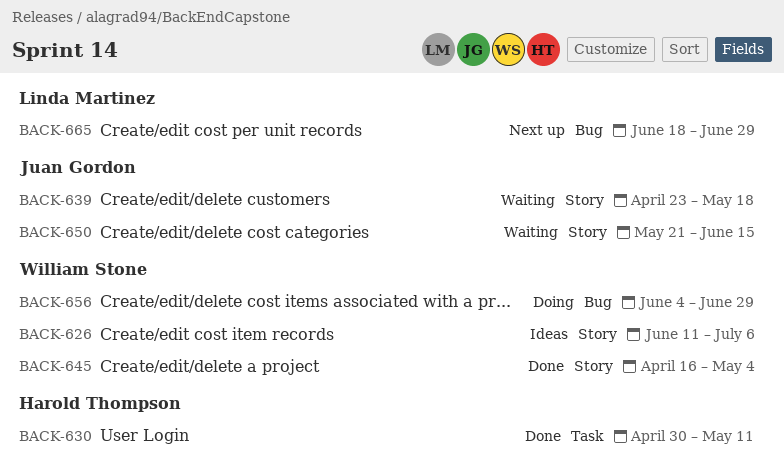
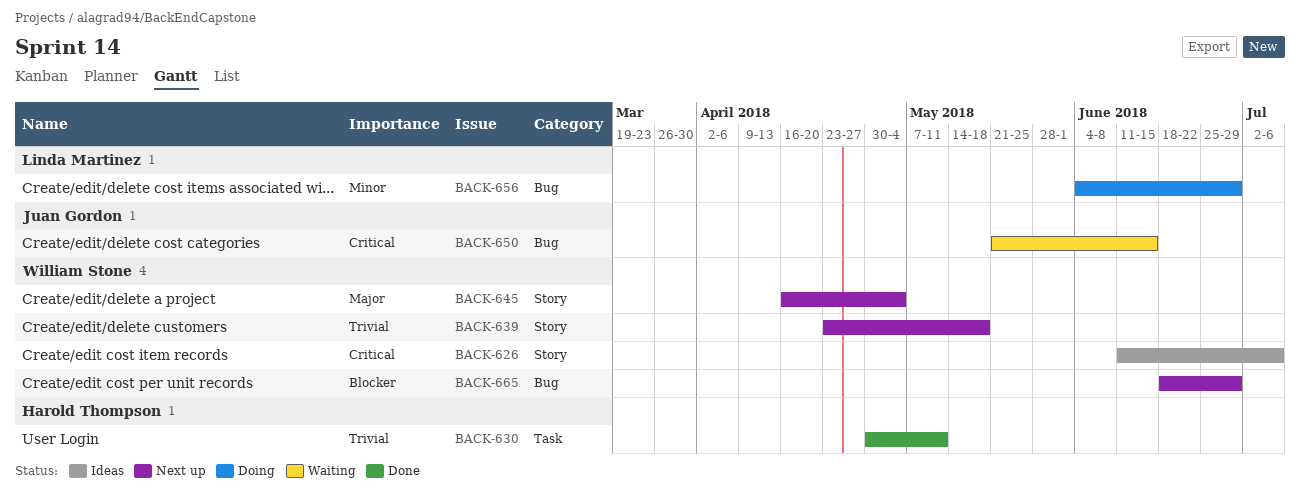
BACK-639, status: Waiting -> Next up
BACK-639, owner: Juan Gordon -> William Stone
BACK-645, status: Done -> Next up
BACK-650, label: Story -> Bug
BACK-656, owner: William Stone -> Linda Martinez
BACK-665, owner: Linda Martinez -> William Stone

